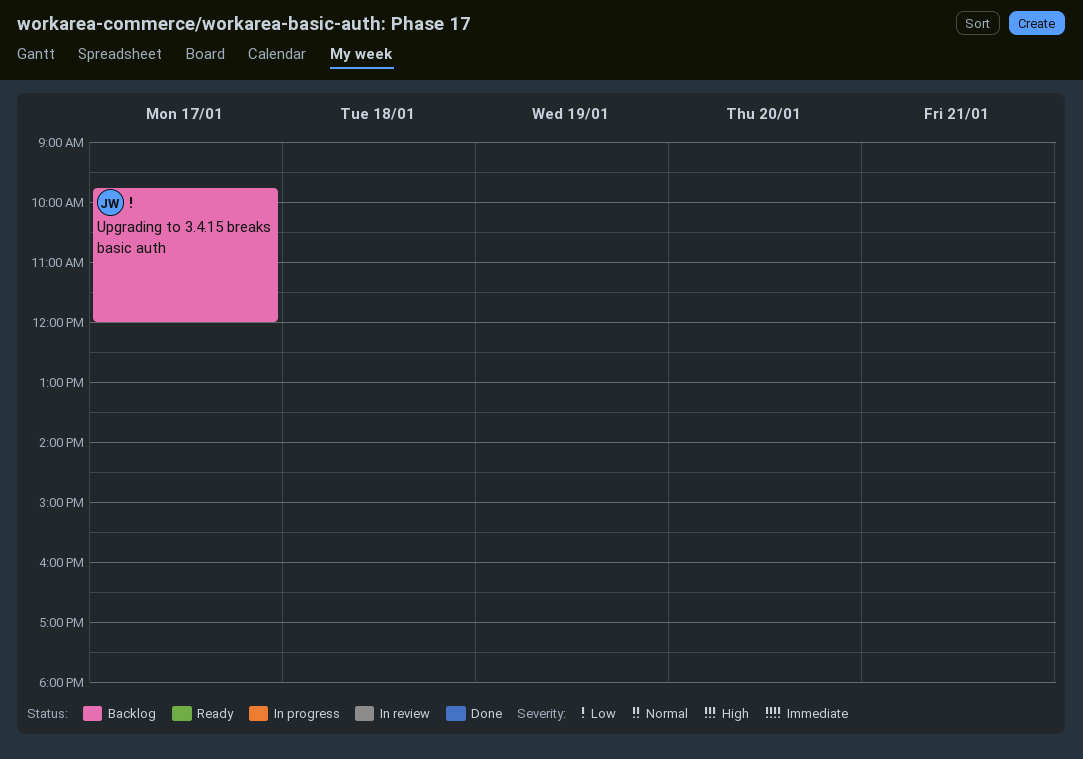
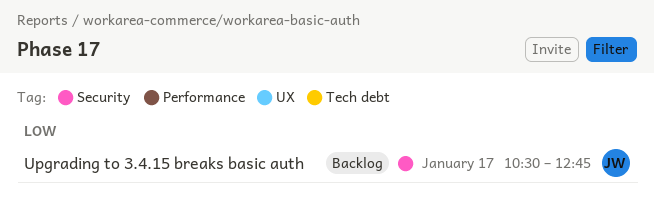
Upgrading to 3.4.15 breaks basic auth, begins: 09:45 -> 10:30
Upgrading to 3.4.15 breaks basic auth, ends: 12:00 -> 12:45

